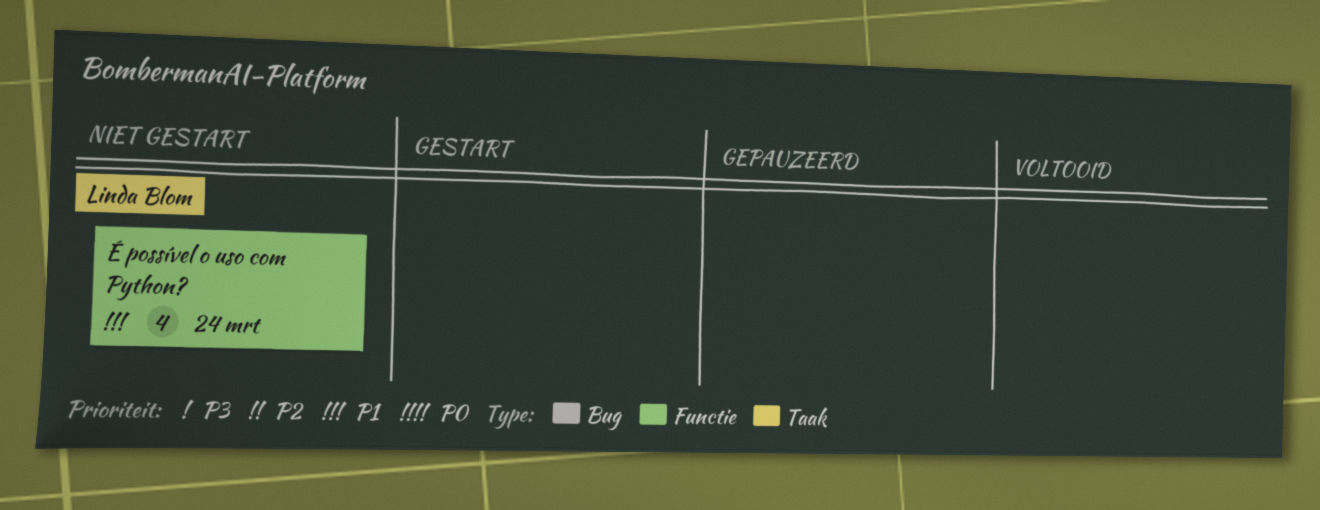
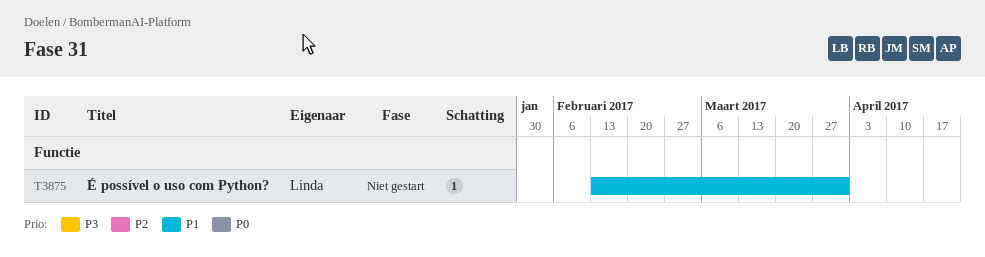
É possível o uso com Python?, estimate: 4 -> 1
É possível o uso com Python?, due: Mar 24 -> Mar 31

